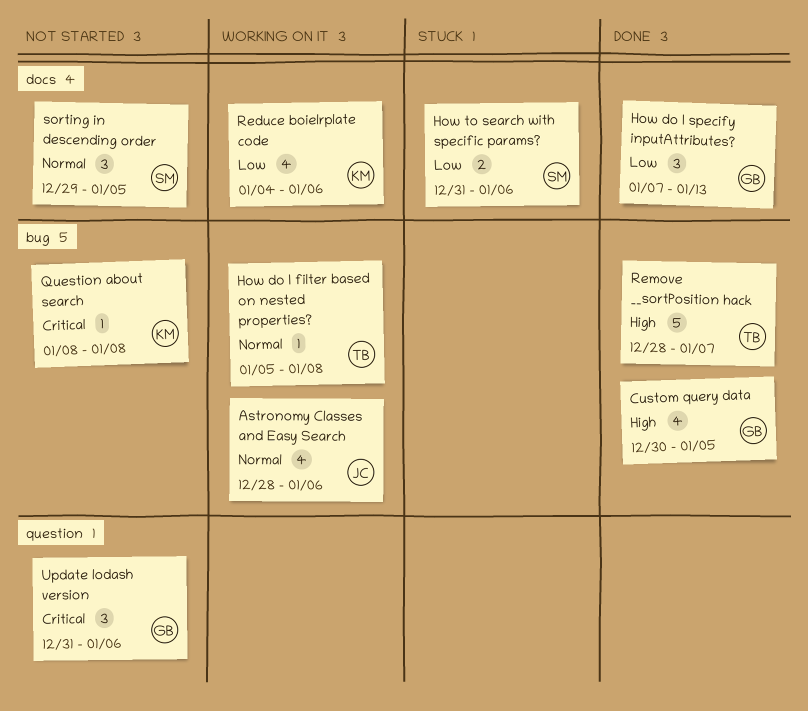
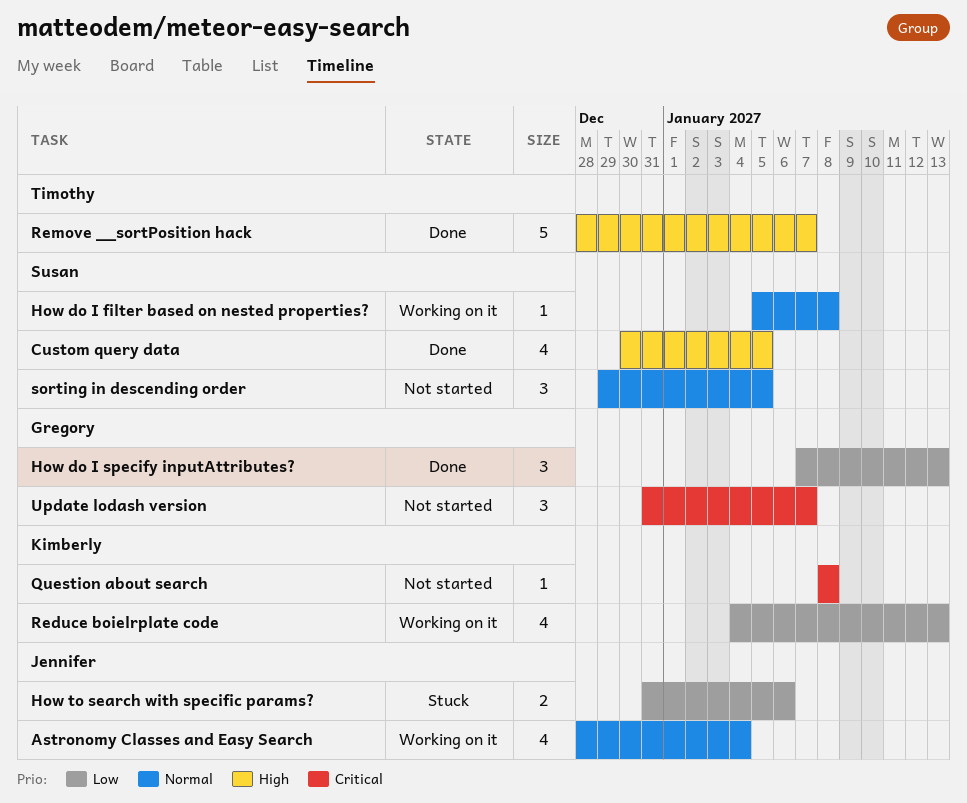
Astronomy Classes and Easy Search, due: Jan 6 -> Jan 4
Custom query data, owner: Gregory -> Susan
How do I filter based on nested properties?, owner: Timothy -> Susan
How to search with specific params?, owner: Susan -> Jennifer
Reduce boielrplate code, due: Jan 6 -> Jan 13
Update lodash version, due: Jan 6 -> Jan 7

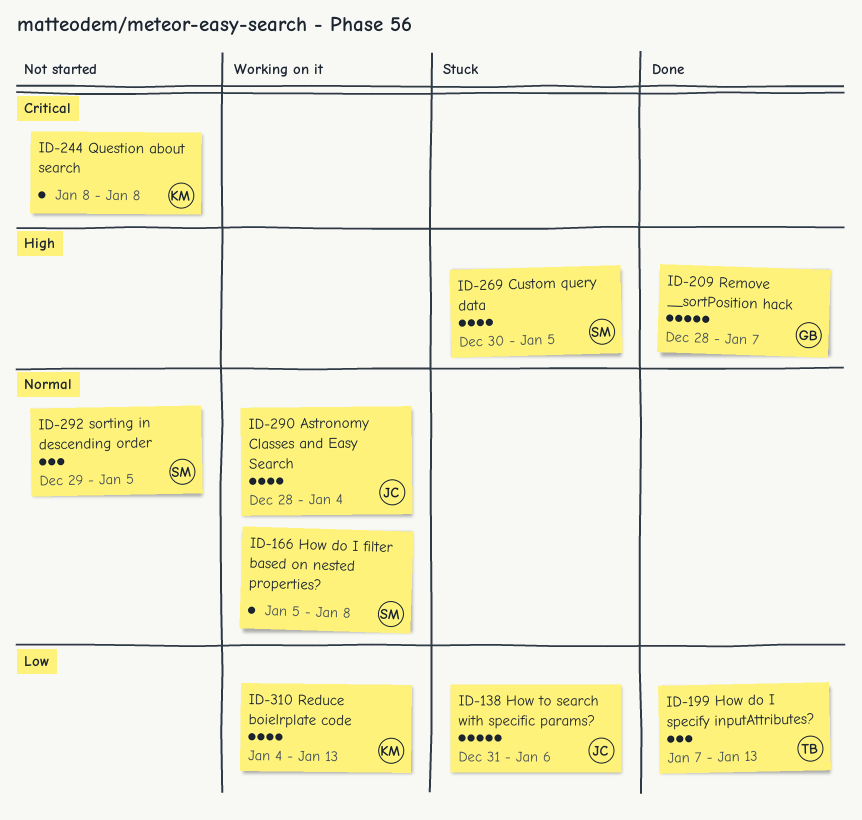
Custom query data, status: Done -> Stuck
How do I specify inputAttributes?, owner: Gregory -> Timothy
How to search with specific params?, estimate: 2 -> 5
Remove __sortPosition hack, owner: Timothy -> Gregory
Update lodash version: present -> none

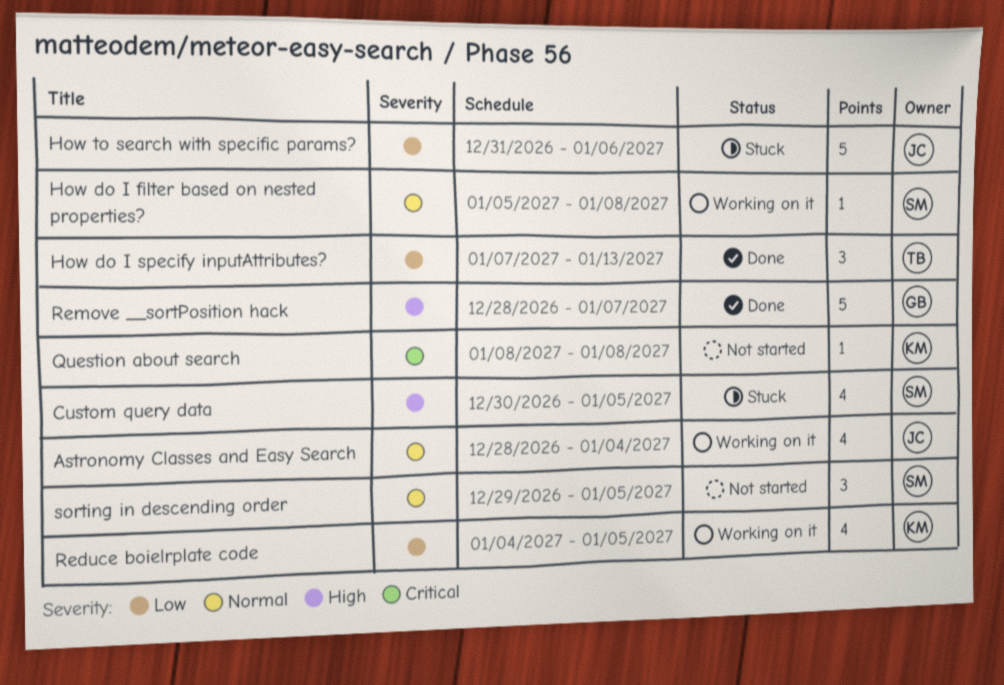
Reduce boielrplate code, due: Jan 13 -> Jan 5

